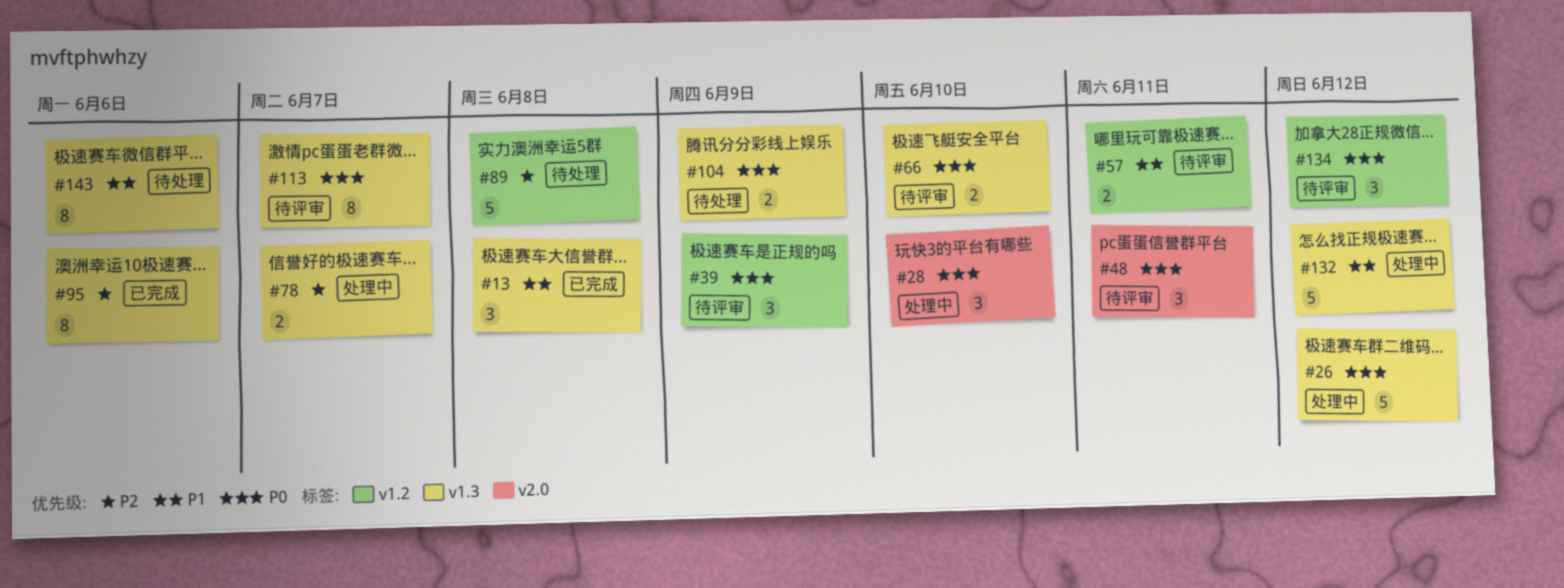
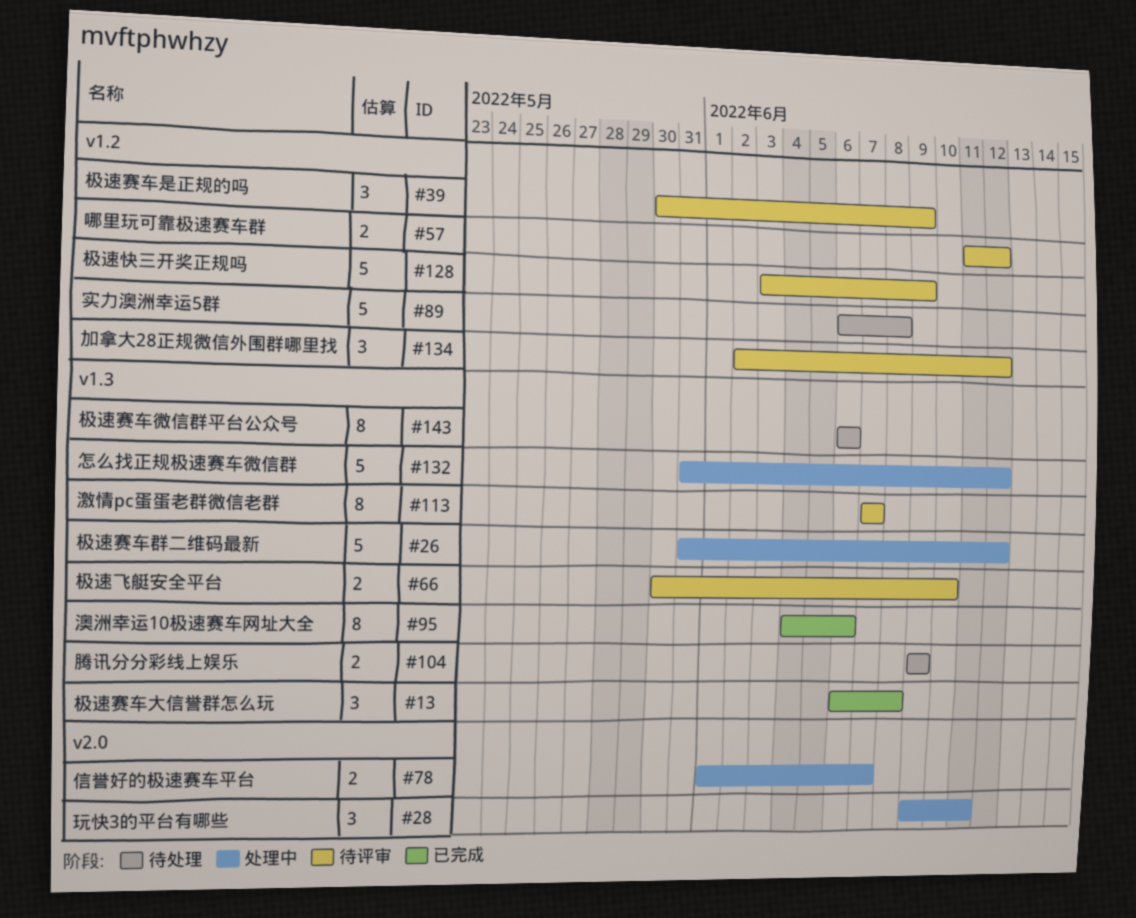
#28, due: Jun 10 -> Jun 11
#48: present -> none
#57, due: Jun 11 -> Jun 12
#78, label: v1.3 -> v2.0
#128: none -> present

